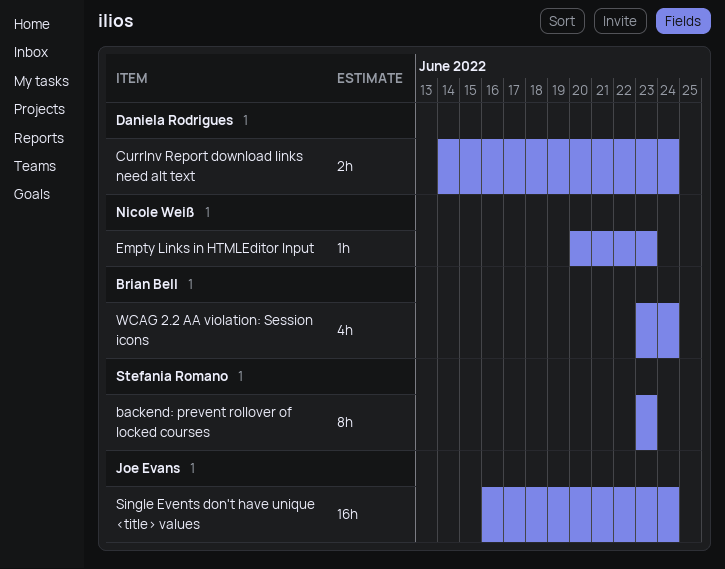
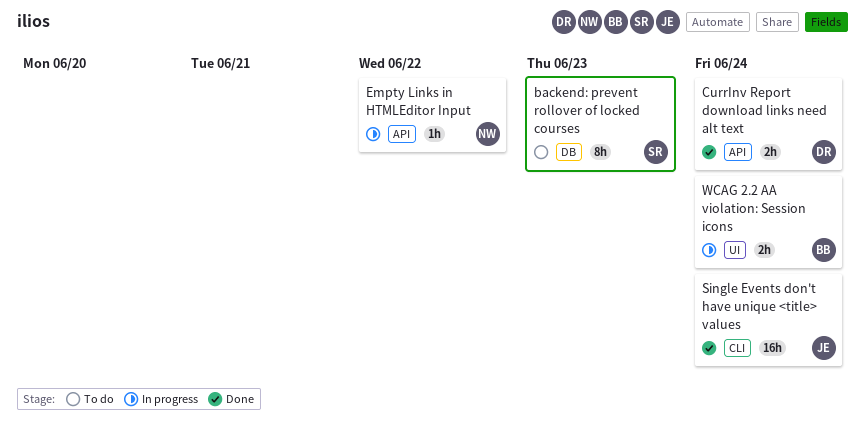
Empty Links in HTMLEditor Input, due: Jun 23 -> Jun 22
WCAG 2.2 AA violation: Session icons, estimate: 4h -> 2h

